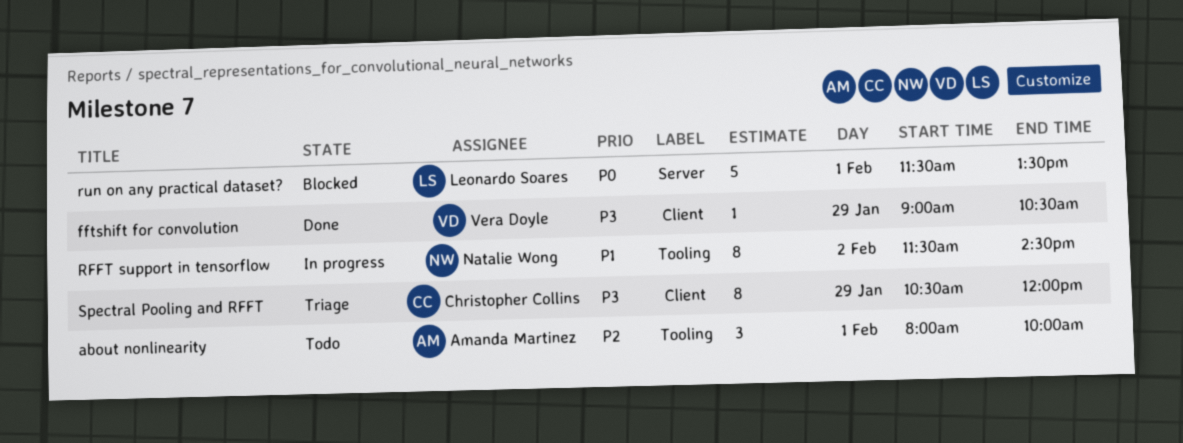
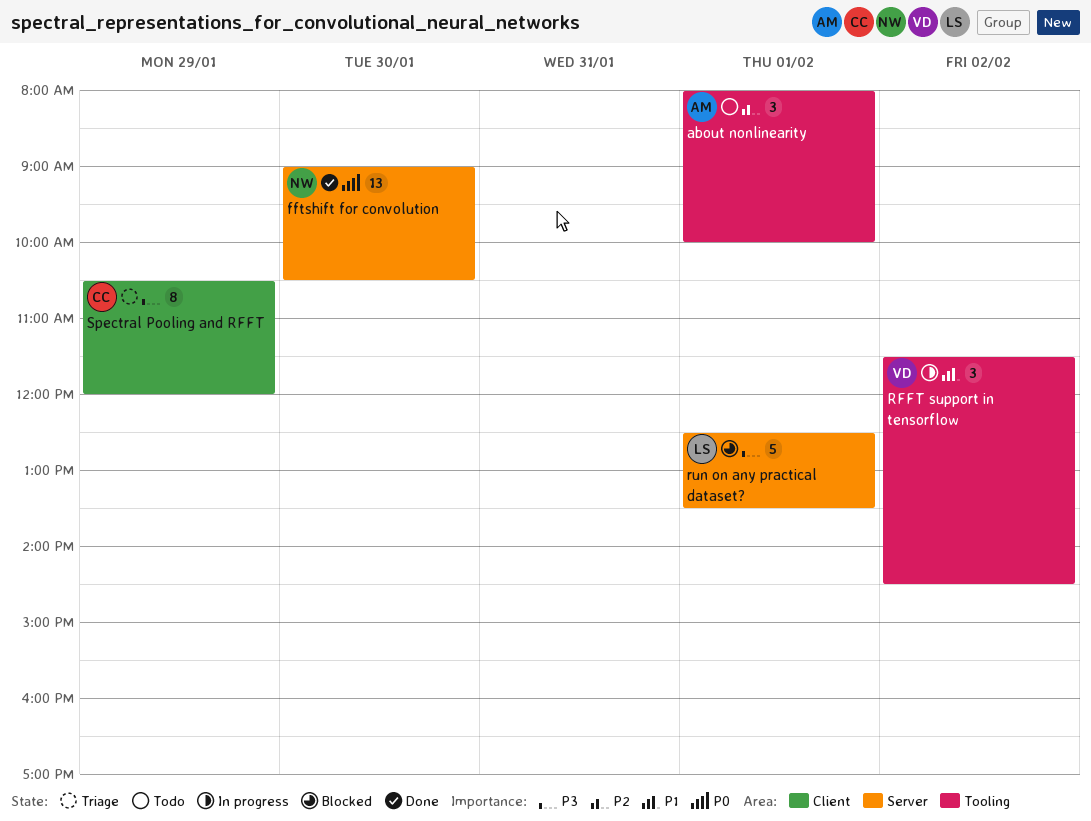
fftshift for convolution, owner: Vera Doyle -> Natalie Wong
fftshift for convolution, priority: P3 -> P0
fftshift for convolution, label: Client -> Server
fftshift for convolution, estimate: 1 -> 13
fftshift for convolution, day: Jan 29 -> Jan 30
RFFT support in tensorflow, owner: Natalie Wong -> Vera Doyle
RFFT support in tensorflow, estimate: 8 -> 3
run on any practical dataset?, priority: P0 -> P3
run on any practical dataset?, begins: 11:30 -> 12:30

